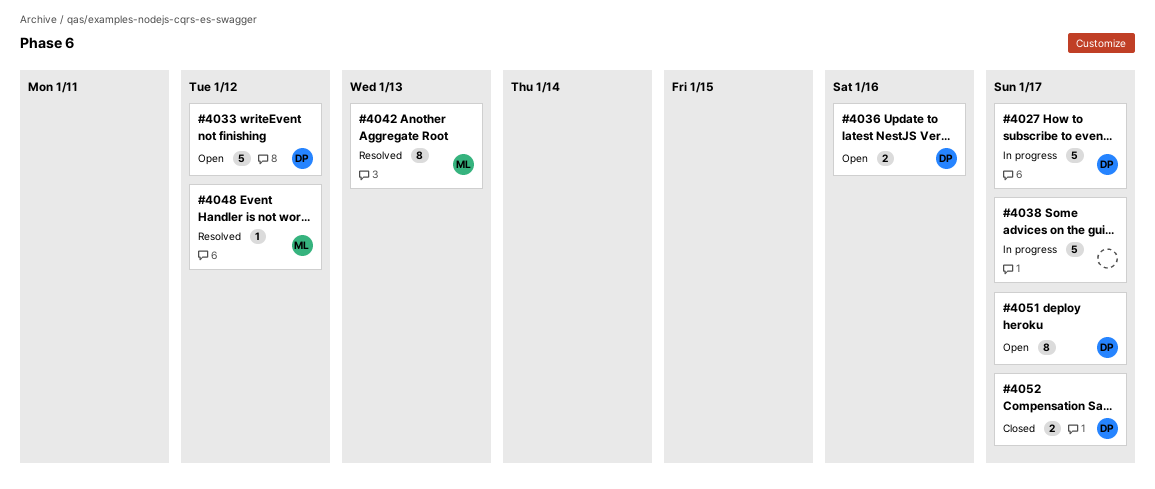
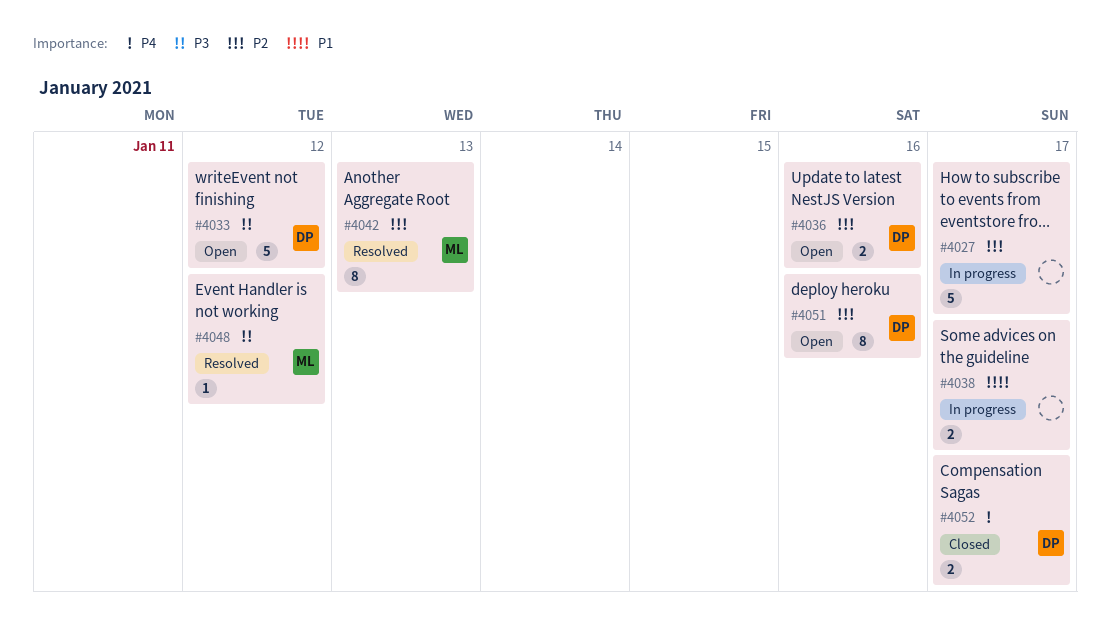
#4027, owner: DP -> none
#4038, estimate: 5 -> 2
#4051, due: Jan 17 -> Jan 16

